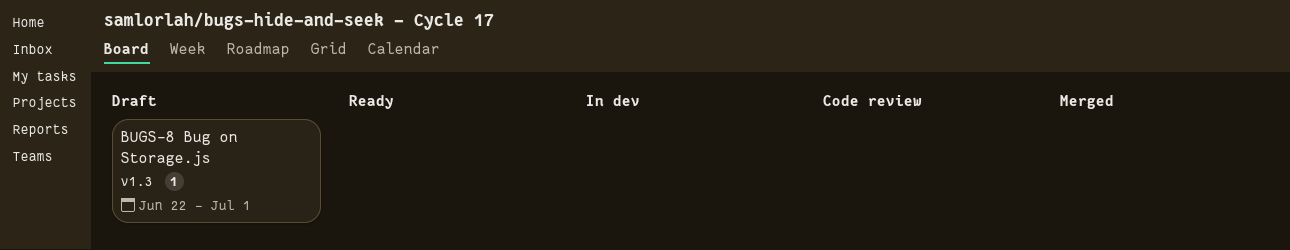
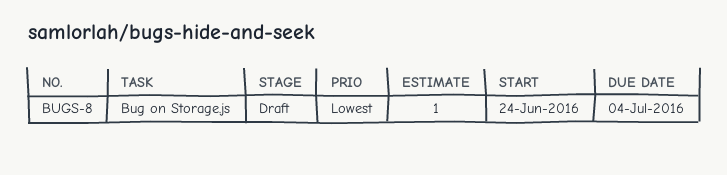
BUGS-8, start: Jun 22 -> Jun 24
BUGS-8, due: Jul 1 -> Jul 4

